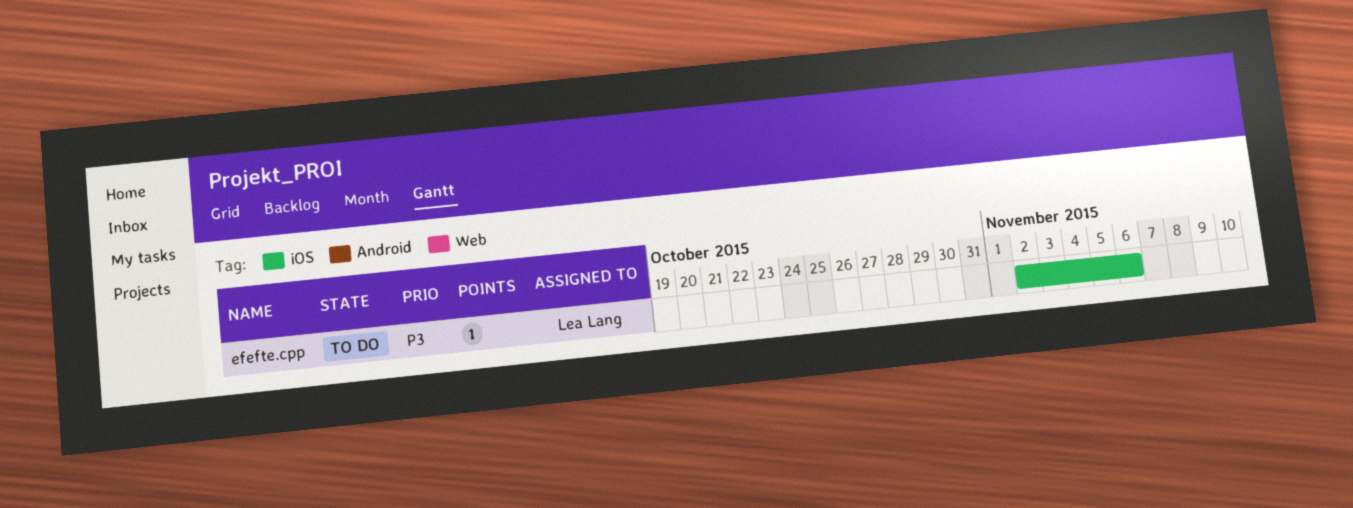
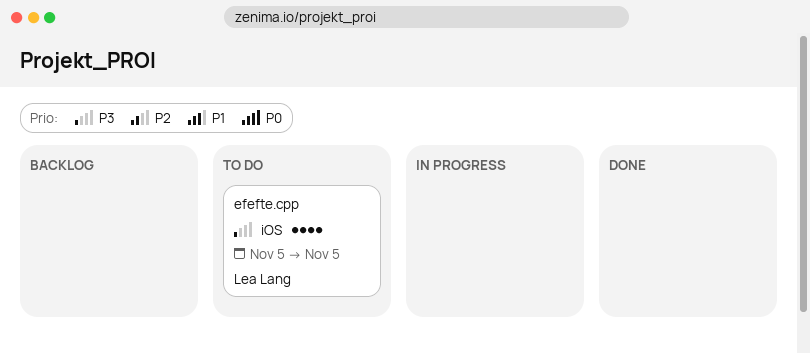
efefte.cpp, estimate: 1 -> 4
efefte.cpp, start: Nov 2 -> Nov 5
efefte.cpp, due: Nov 6 -> Nov 5

